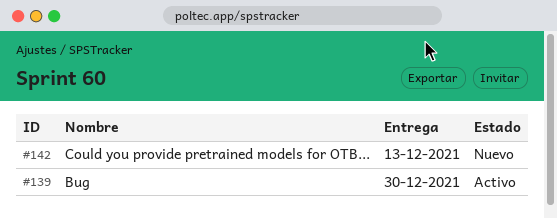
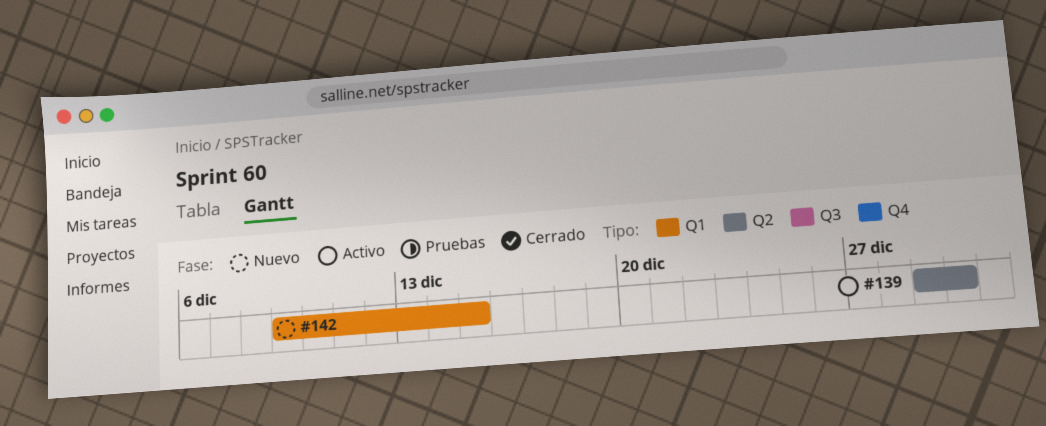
#142, due: Dec 13 -> Dec 15

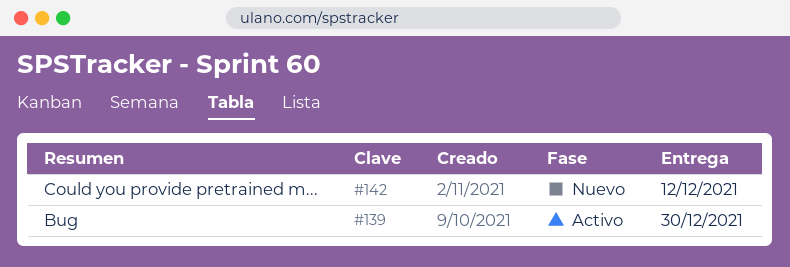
#142, due: Dec 15 -> Dec 12

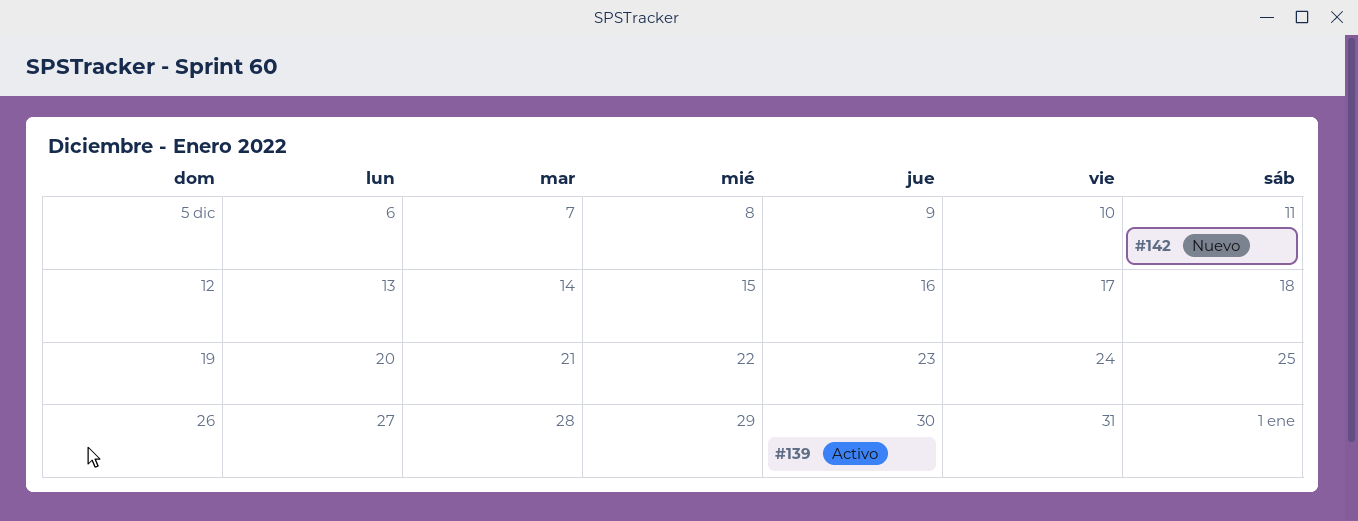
#142, due: Dec 12 -> Dec 11

